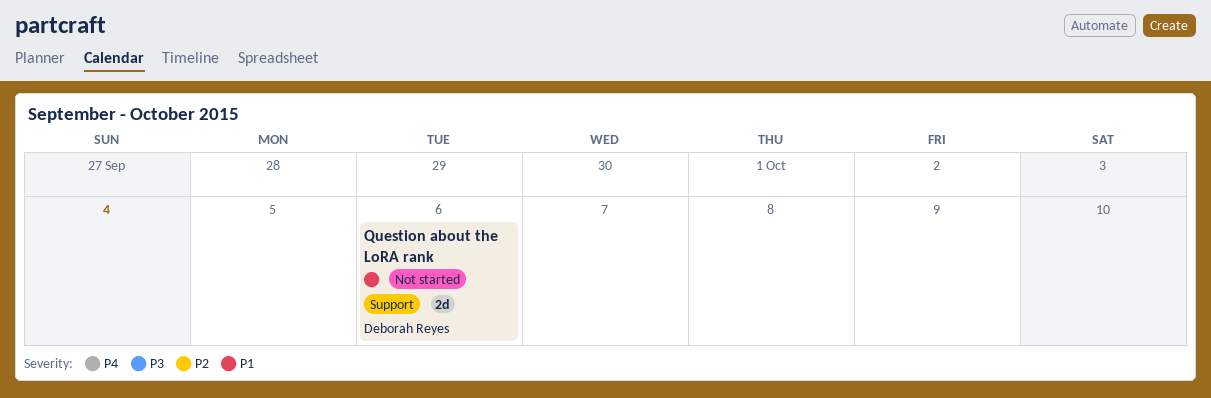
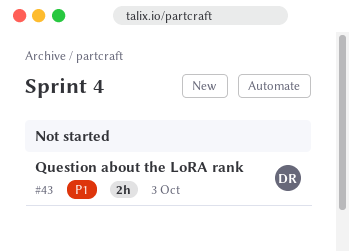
Question about the LoRA rank, estimate: 2d -> 2h
Question about the LoRA rank, due: Oct 6 -> Oct 3

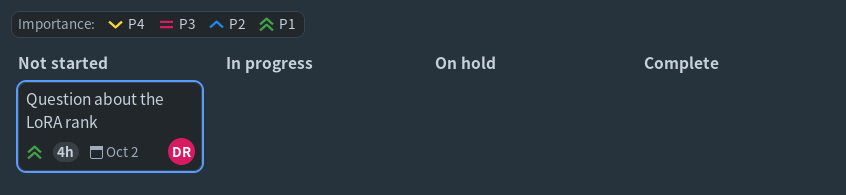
Question about the LoRA rank, estimate: 2h -> 4h
Question about the LoRA rank, due: Oct 3 -> Oct 2

